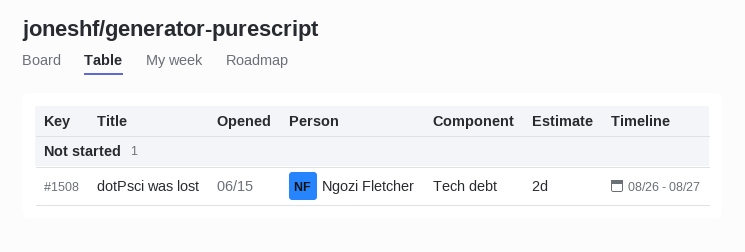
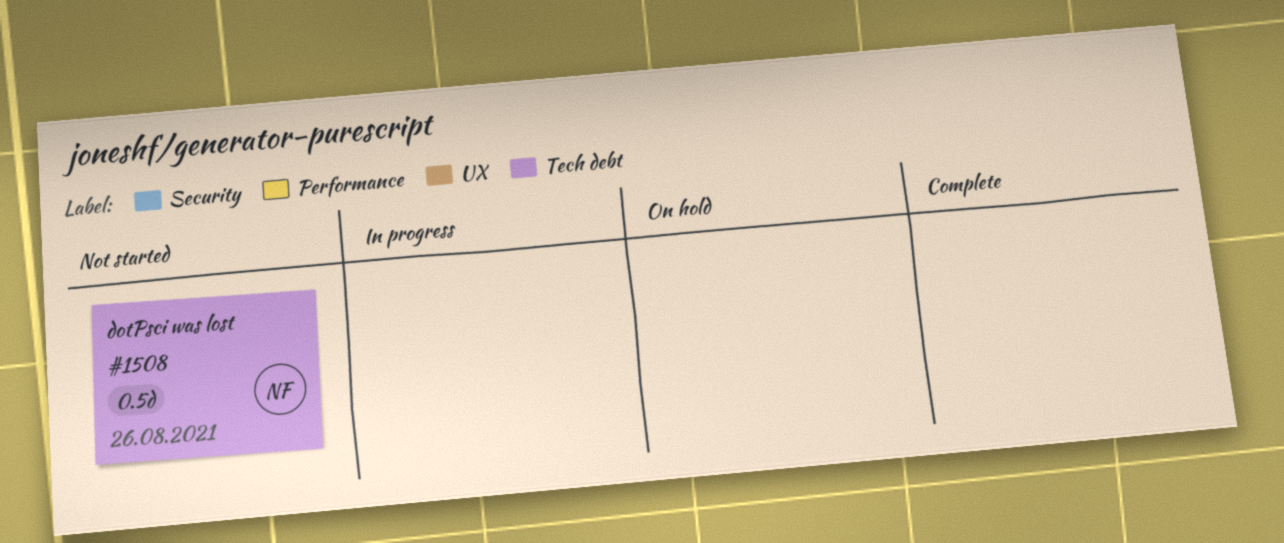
#1508, estimate: 2d -> 0.5d
#1508, due: Aug 27 -> Aug 26

